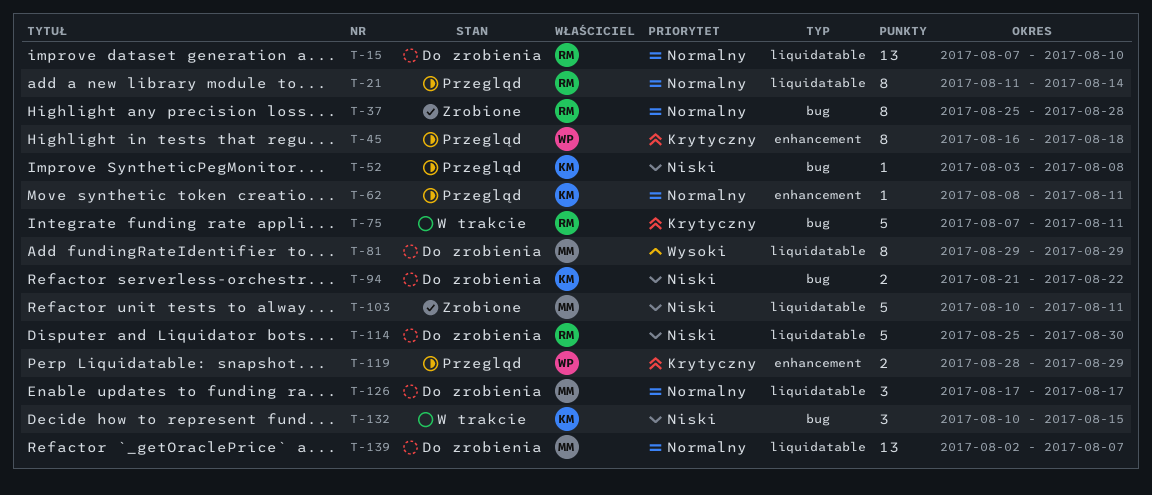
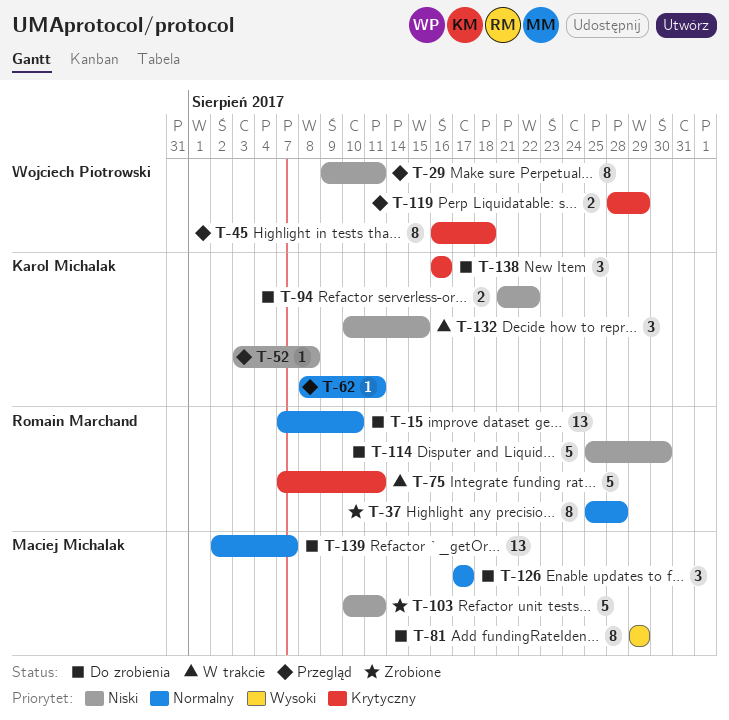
T-21: present -> none
T-29: none -> present
T-138: none -> present

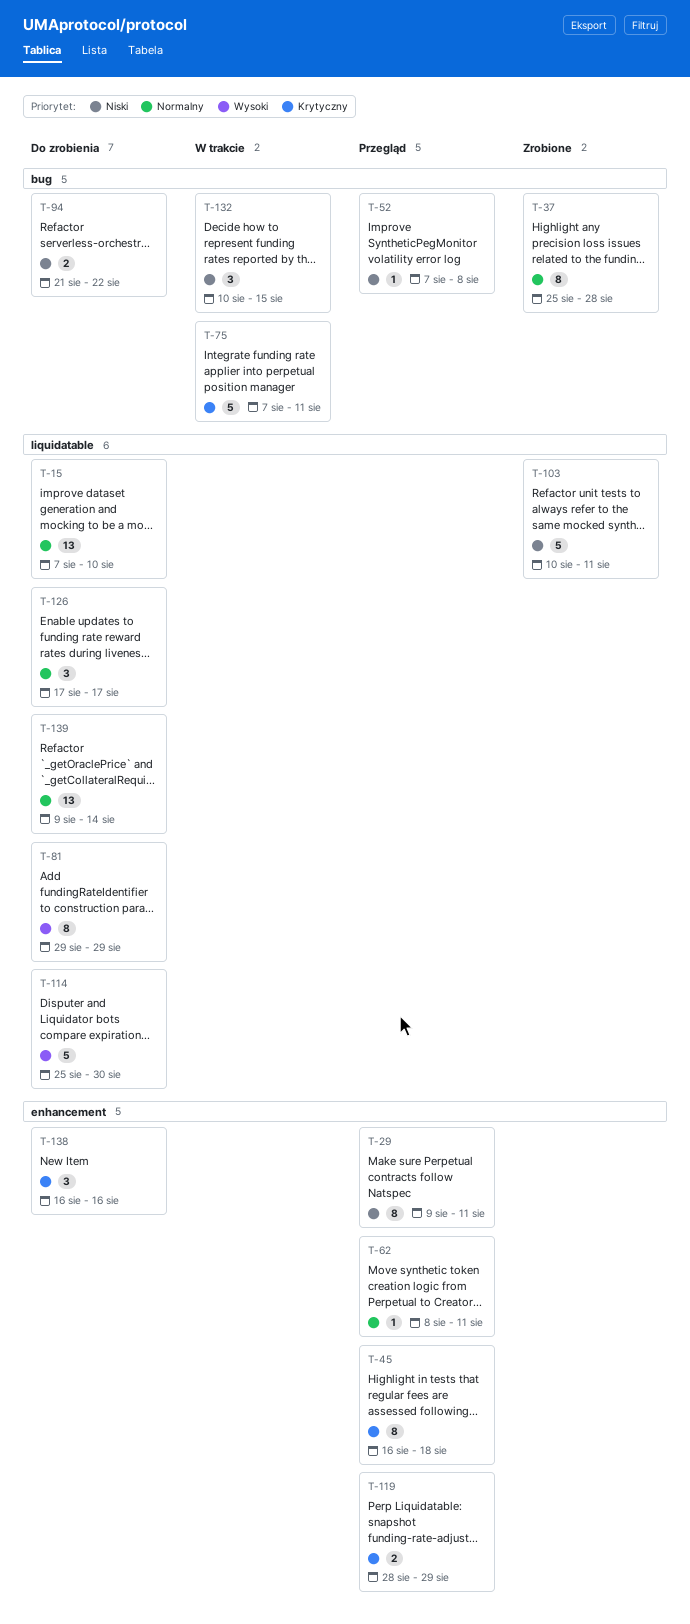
T-52, start: Aug 3 -> Aug 7
T-114, priority: Niski -> Wysoki
T-139, start: Aug 2 -> Aug 9
T-139, due: Aug 7 -> Aug 14

